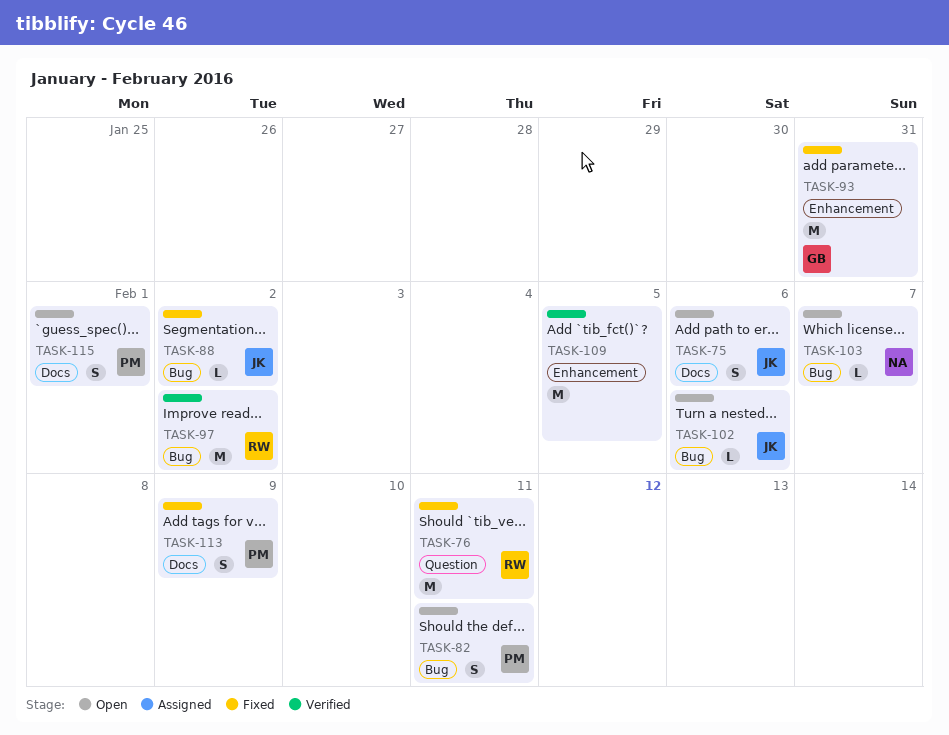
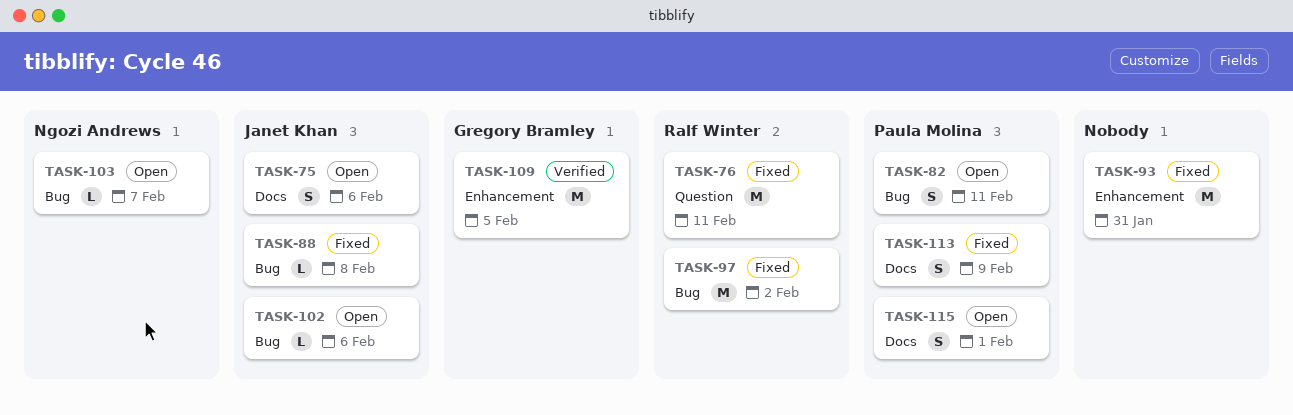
TASK-88, due: Feb 2 -> Feb 8
TASK-93, owner: Gregory Bramley -> none
TASK-97, status: Verified -> Fixed
TASK-109, owner: none -> Gregory Bramley

